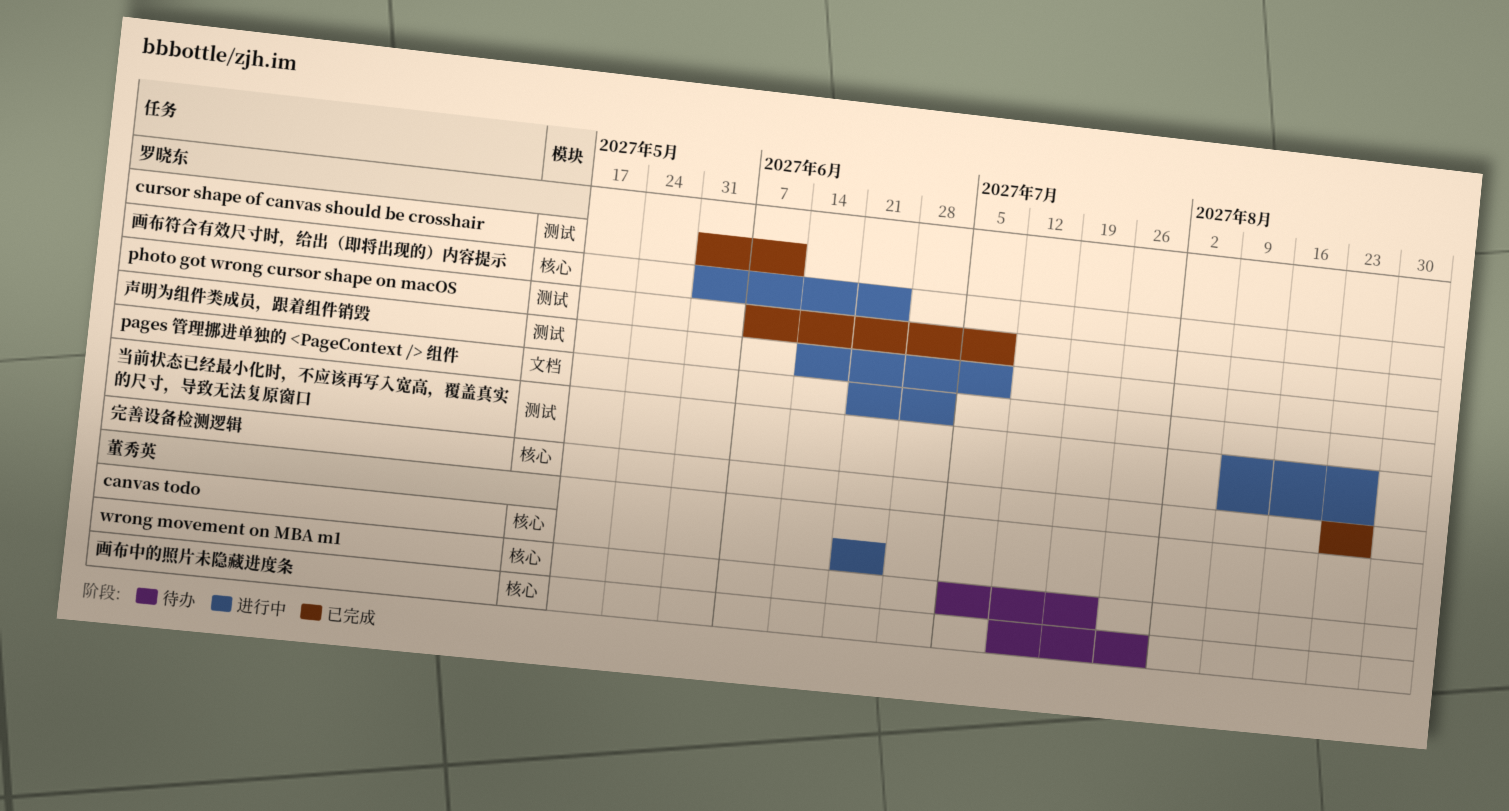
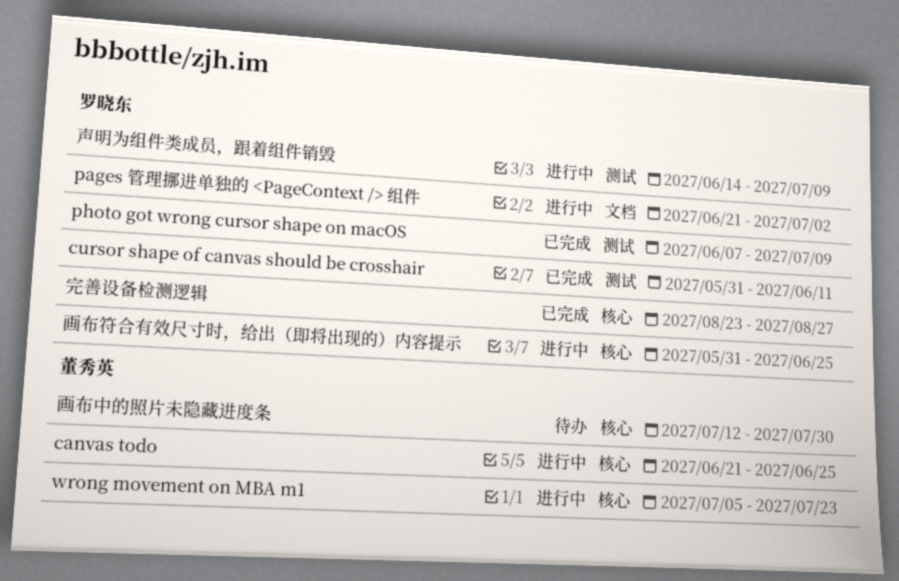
wrong movement on MBA m1, status: 待办 -> 进行中
当前状态已经最小化时，不应该再写入宽高，覆盖真实的尺寸，导致无法复原窗口: present -> none

